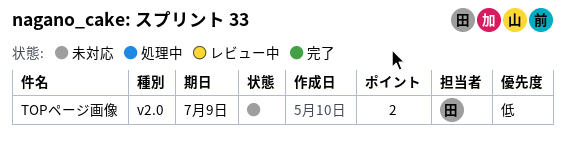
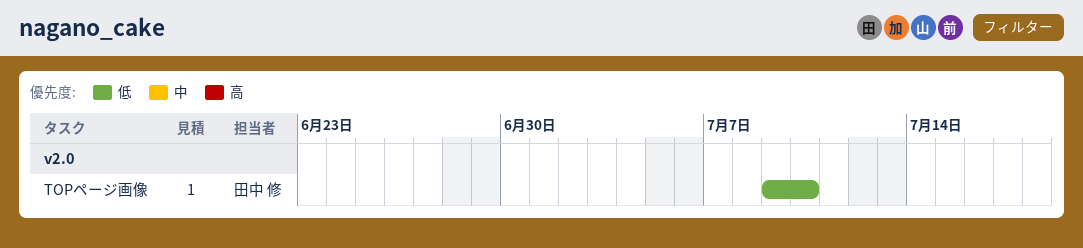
TOPページ画像, estimate: 2 -> 1
TOPページ画像, due: Jul 9 -> Jul 10

